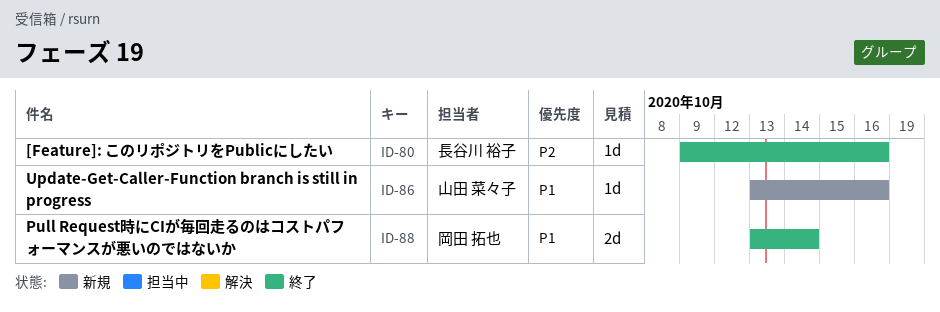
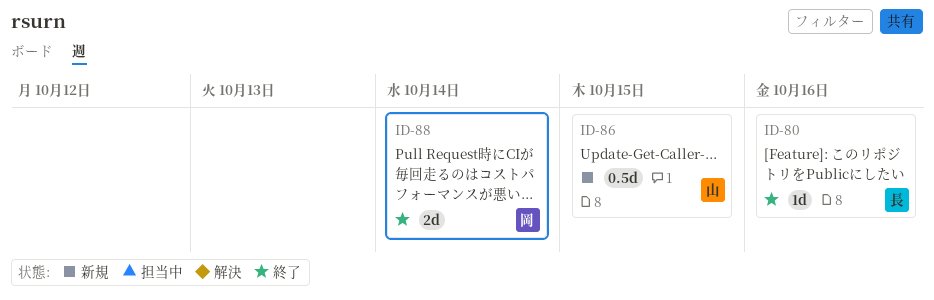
ID-86, estimate: 1d -> 0.5d
ID-86, due: Oct 16 -> Oct 15

